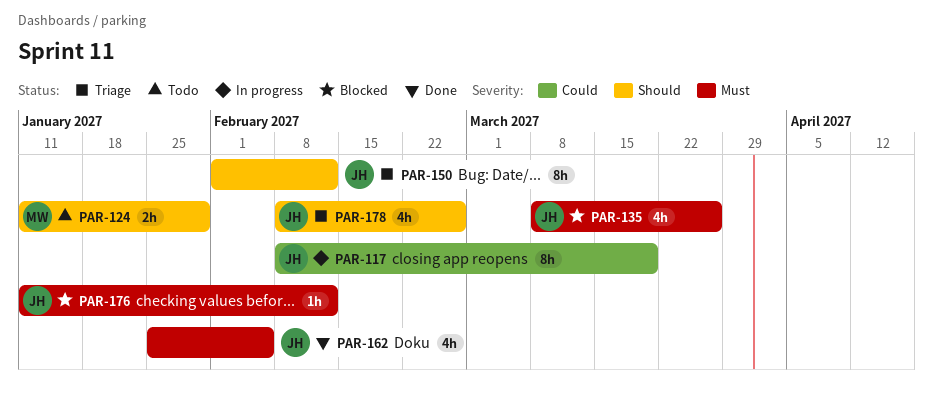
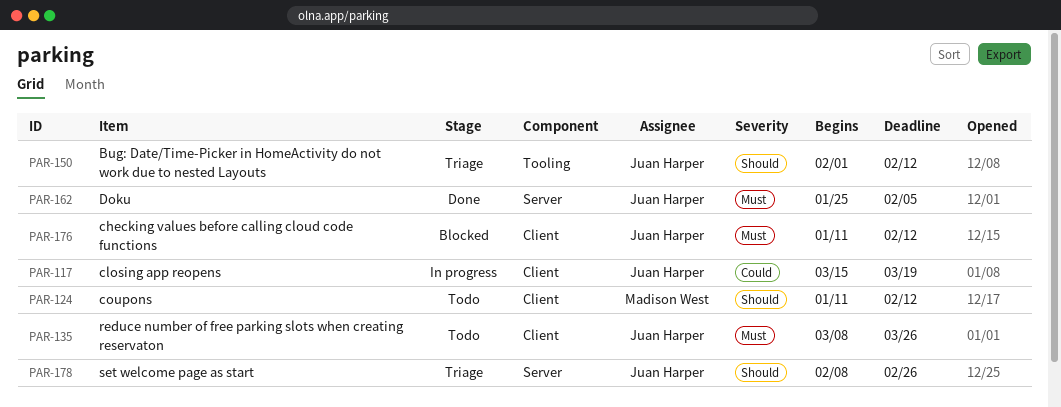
PAR-117, start: Feb 8 -> Mar 15
PAR-124, due: Jan 29 -> Feb 12
PAR-135, status: Blocked -> Todo

